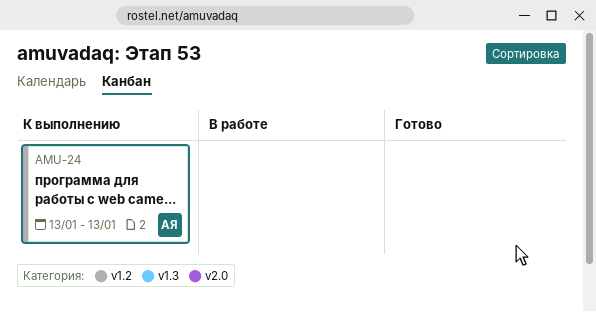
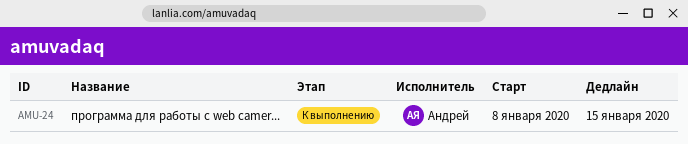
AMU-24, start: Jan 13 -> Jan 8
AMU-24, due: Jan 13 -> Jan 15

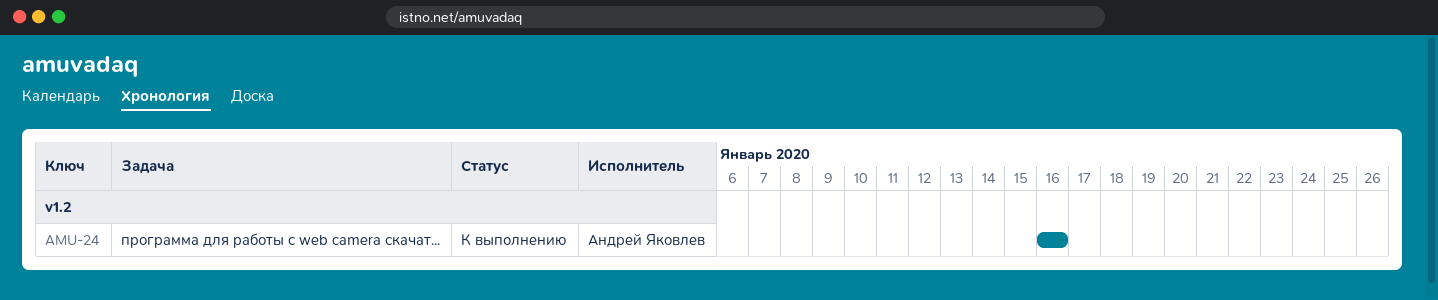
AMU-24, start: Jan 8 -> Jan 16
AMU-24, due: Jan 15 -> Jan 16

